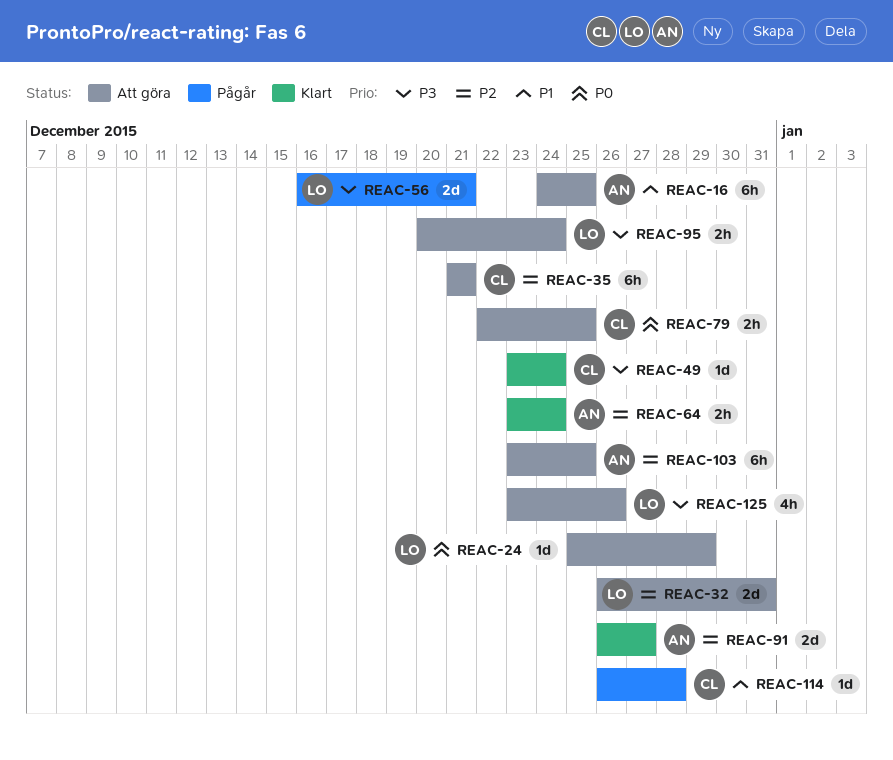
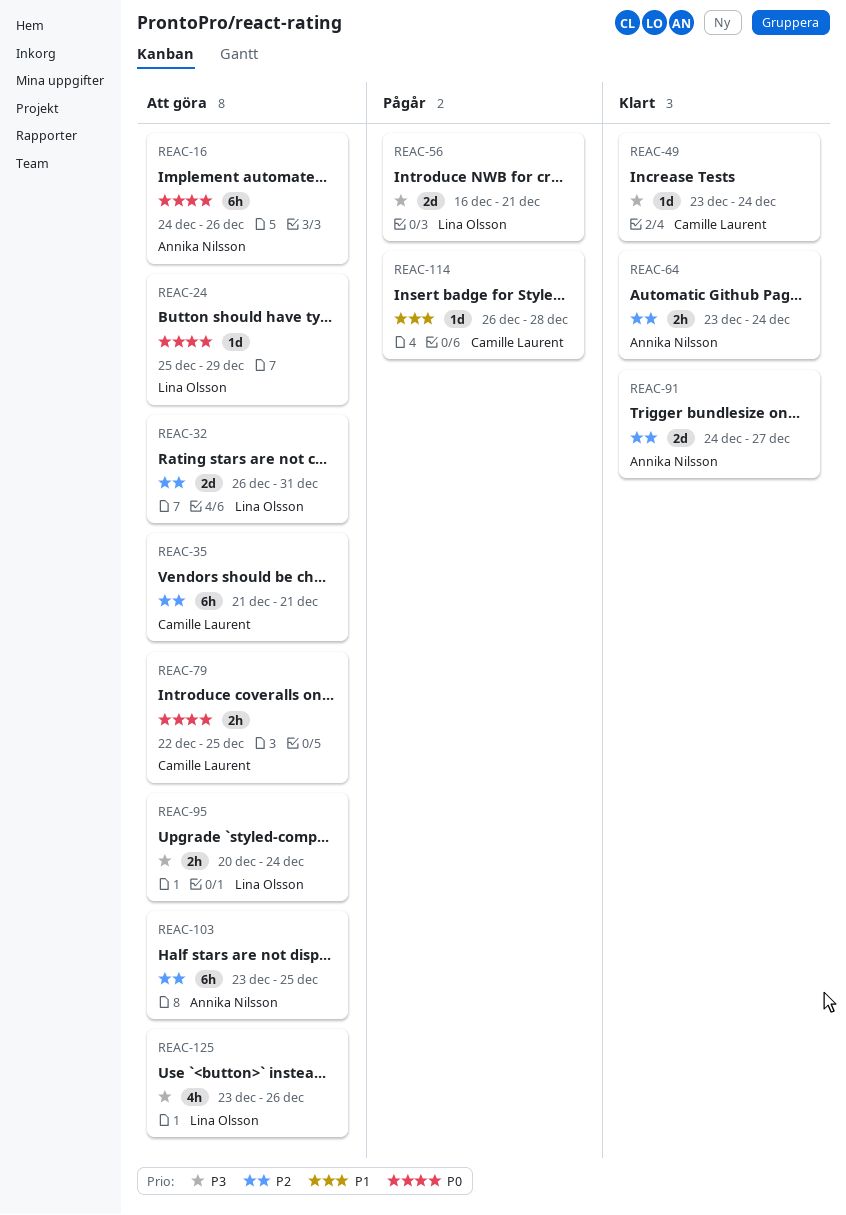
REAC-16, priority: P1 -> P0
REAC-16, due: Dec 25 -> Dec 26
REAC-91, start: Dec 26 -> Dec 24

